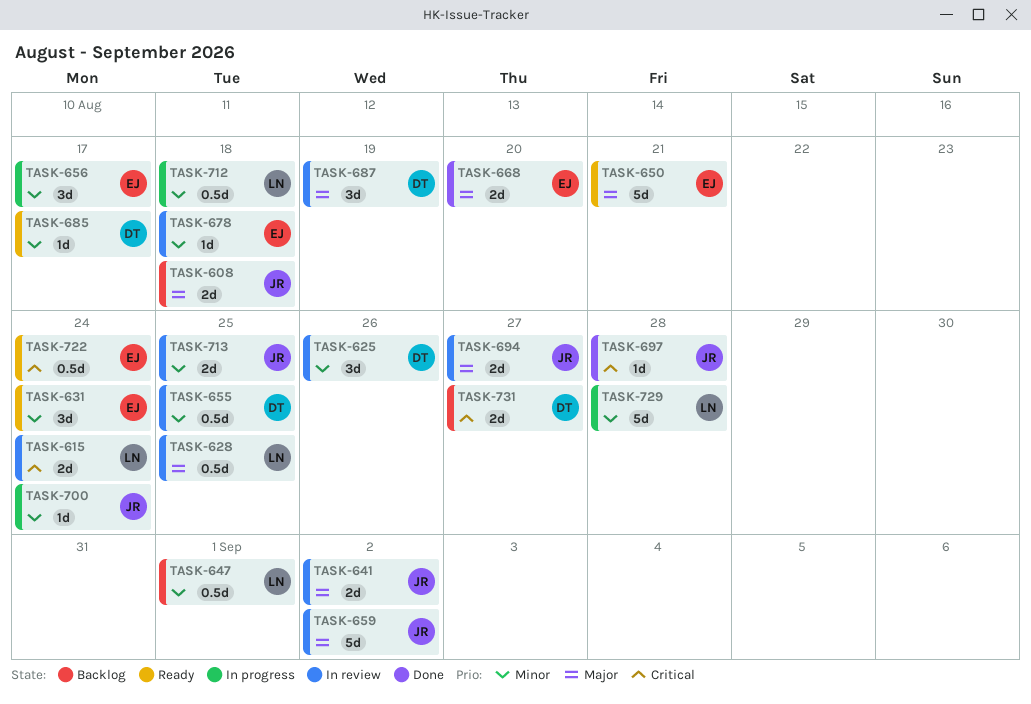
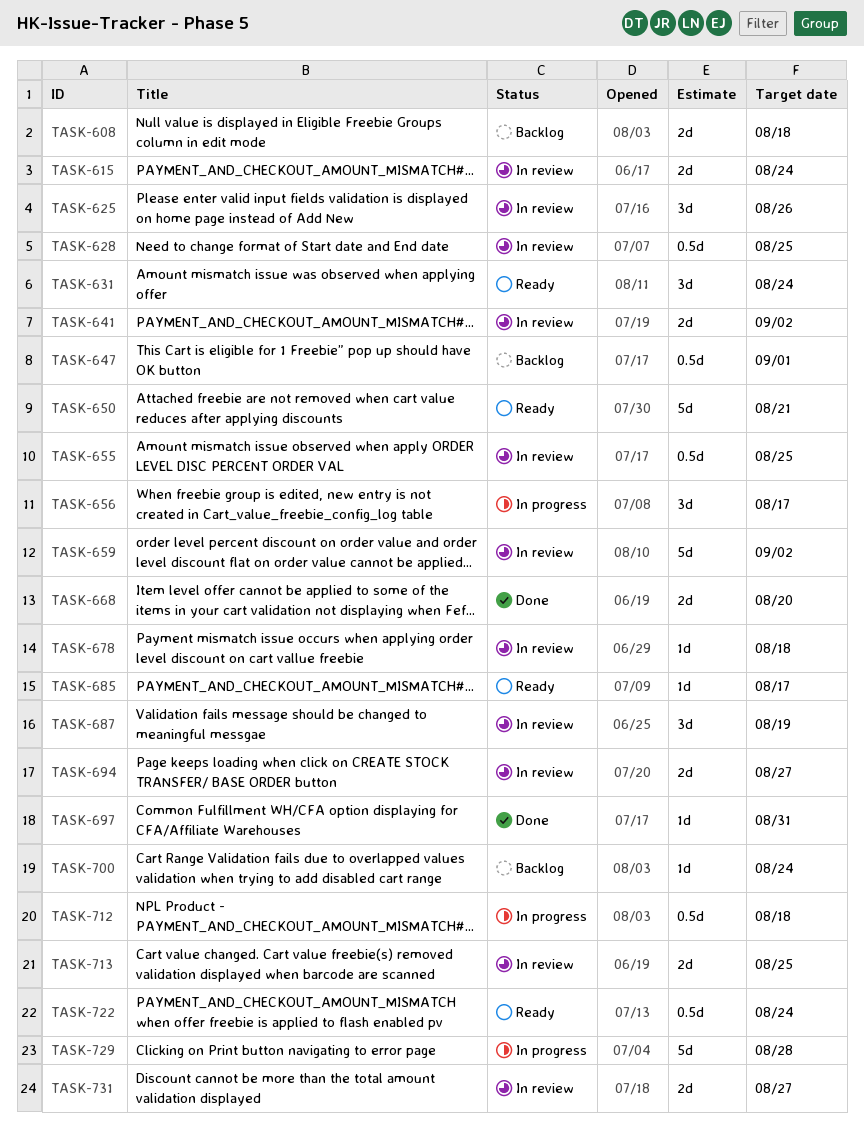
TASK-697, due: Aug 28 -> Aug 31
TASK-700, status: In progress -> Backlog
TASK-731, status: Backlog -> In review

